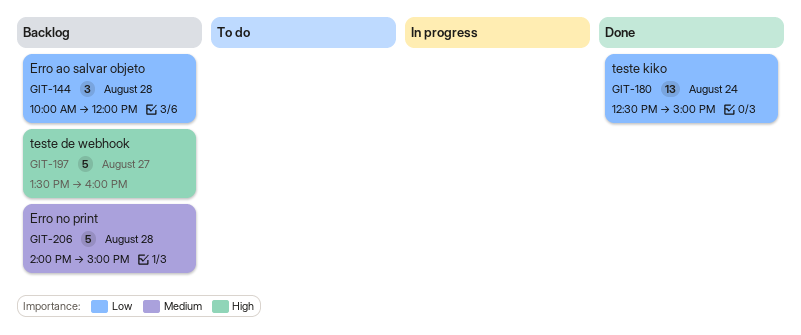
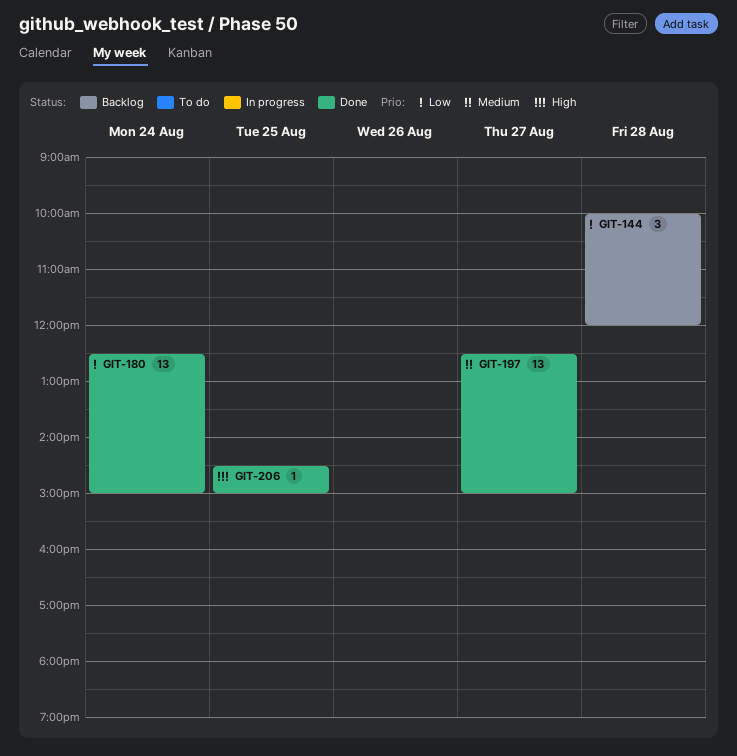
GIT-197, status: Backlog -> Done
GIT-197, priority: High -> Medium
GIT-197, estimate: 5 -> 13
GIT-197, begins: 13:30 -> 12:30
GIT-197, ends: 16:00 -> 15:00
GIT-206, status: Backlog -> Done
GIT-206, priority: Medium -> High
GIT-206, estimate: 5 -> 1
GIT-206, day: Aug 28 -> Aug 25
GIT-206, begins: 14:00 -> 14:30

